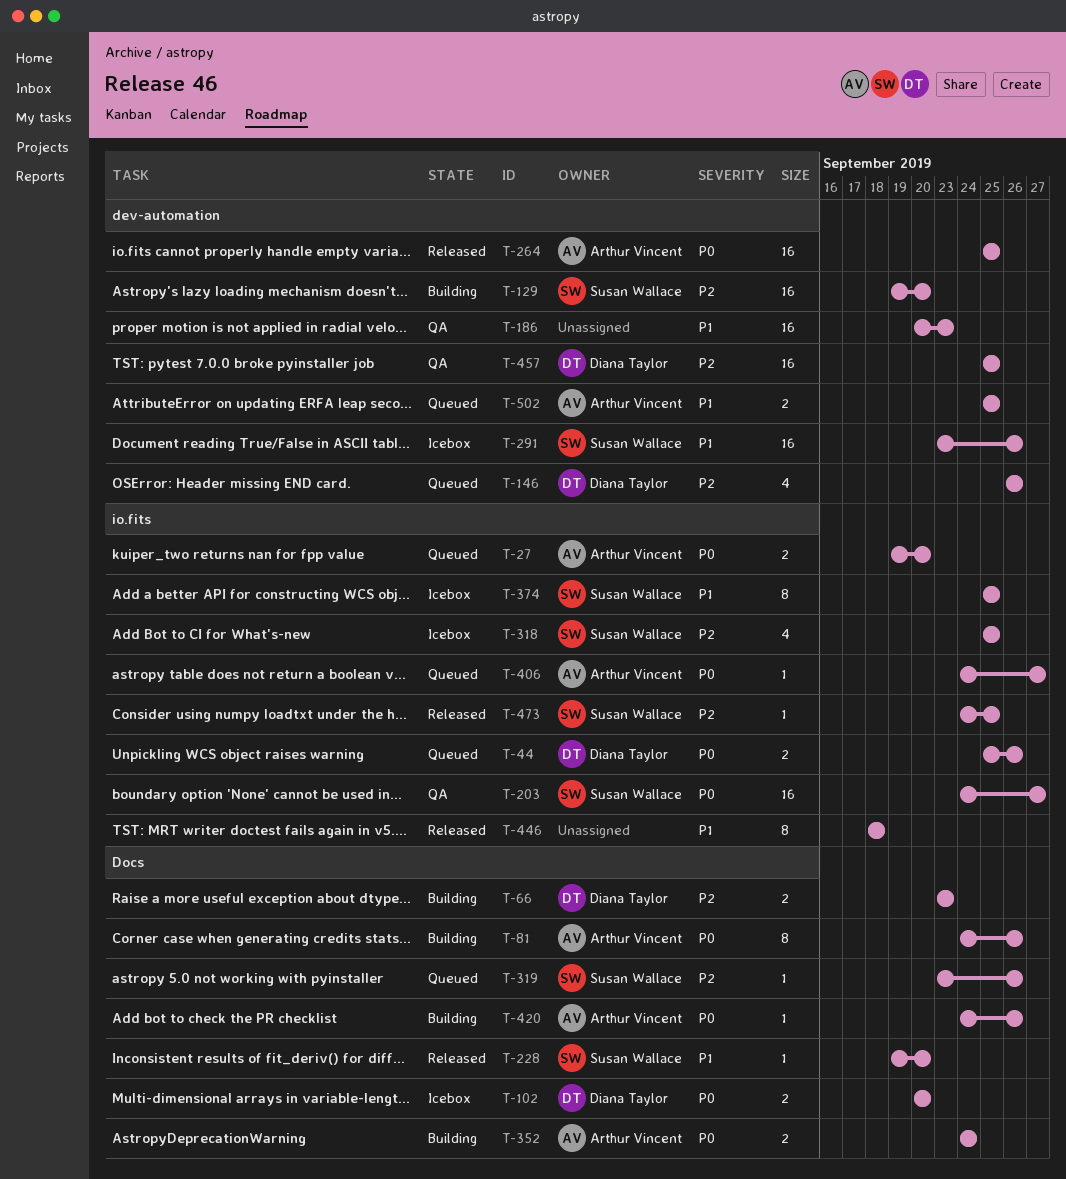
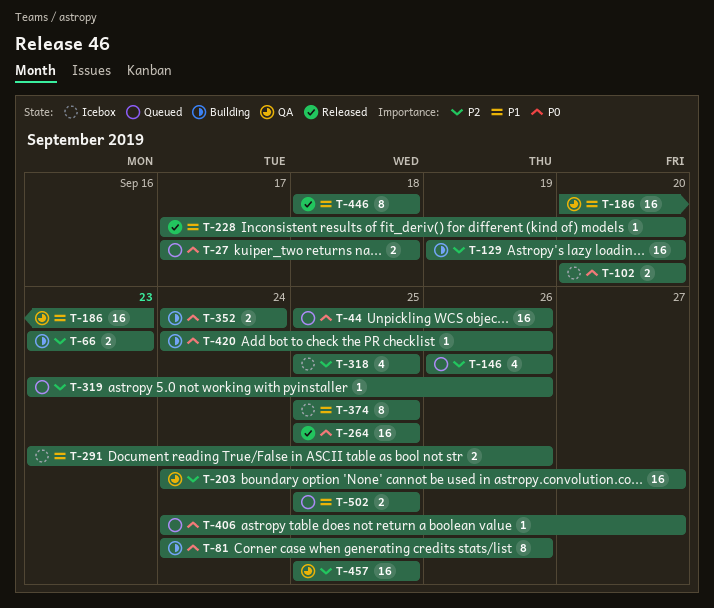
T-27, start: Sep 19 -> Sep 17
T-27, due: Sep 20 -> Sep 18
T-44, estimate: 2 -> 16
T-203, priority: P0 -> P2
T-228, start: Sep 19 -> Sep 17
T-291, estimate: 16 -> 2
T-473: present -> none

